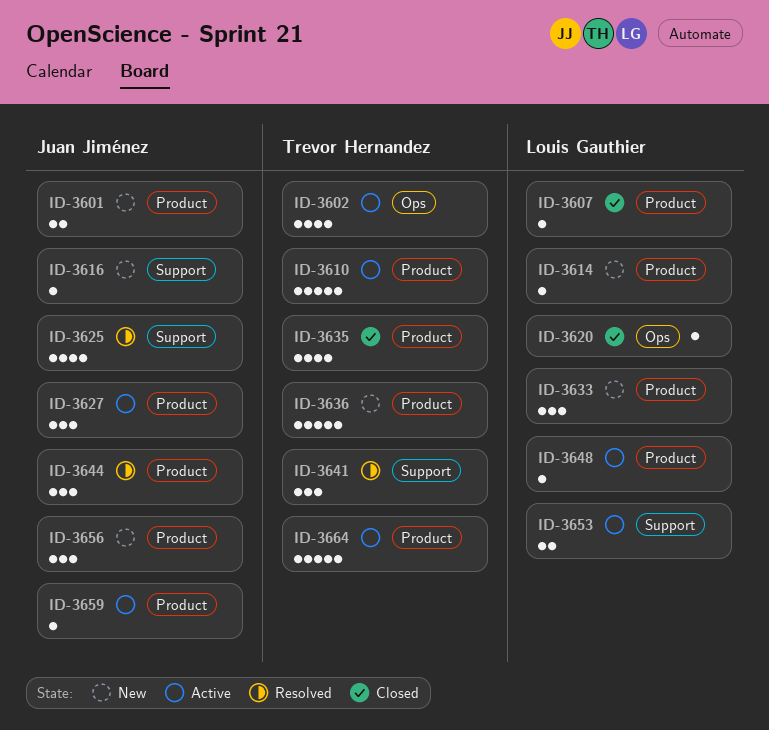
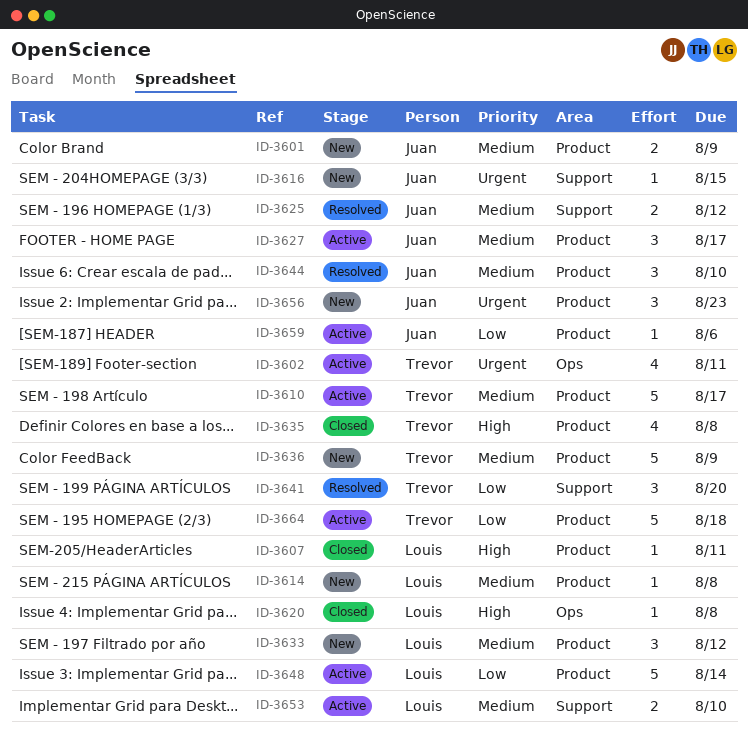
ID-3625, estimate: 4 -> 2
ID-3648, estimate: 1 -> 5

